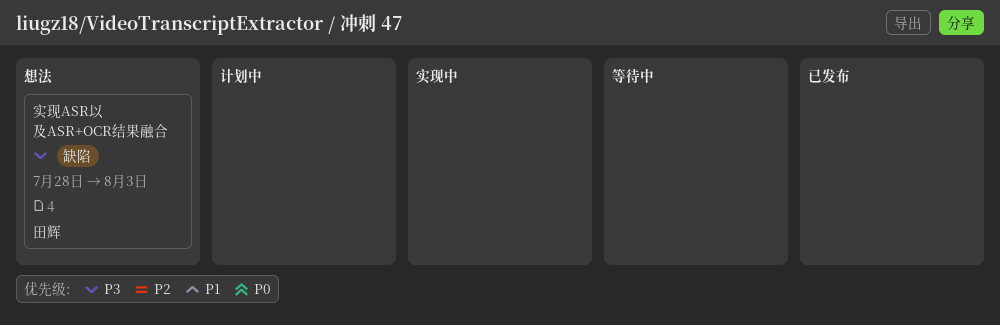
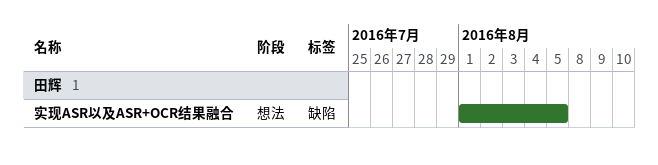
实现ASR以及ASR+OCR结果融合, start: Jul 28 -> Aug 1
实现ASR以及ASR+OCR结果融合, due: Aug 3 -> Aug 5

